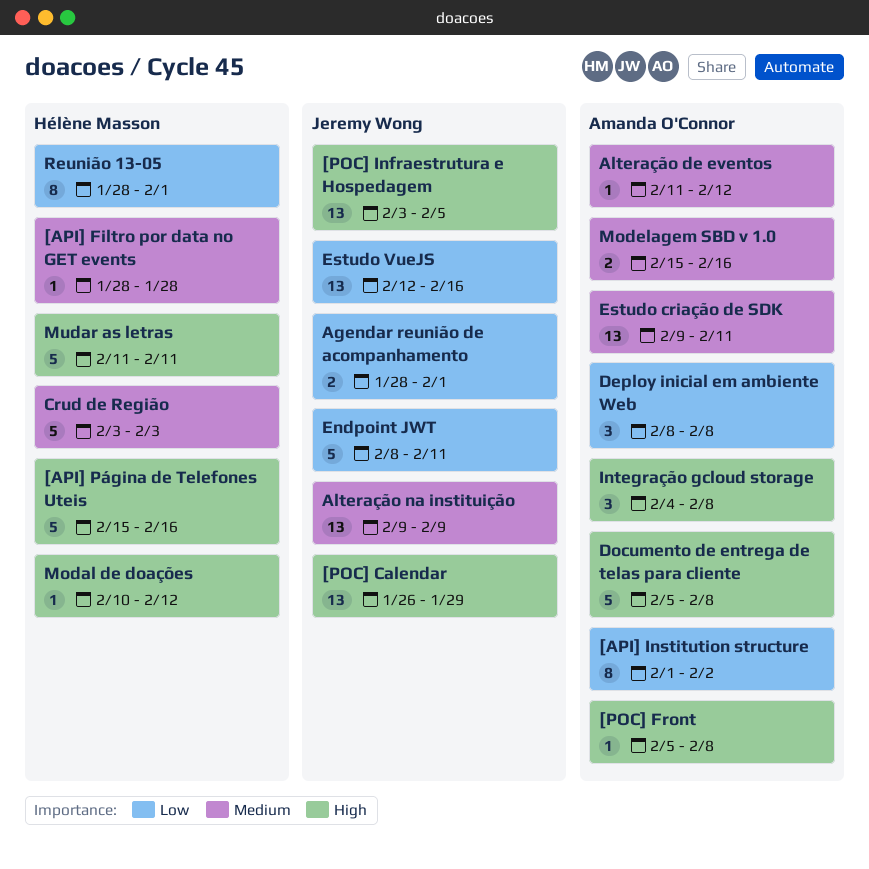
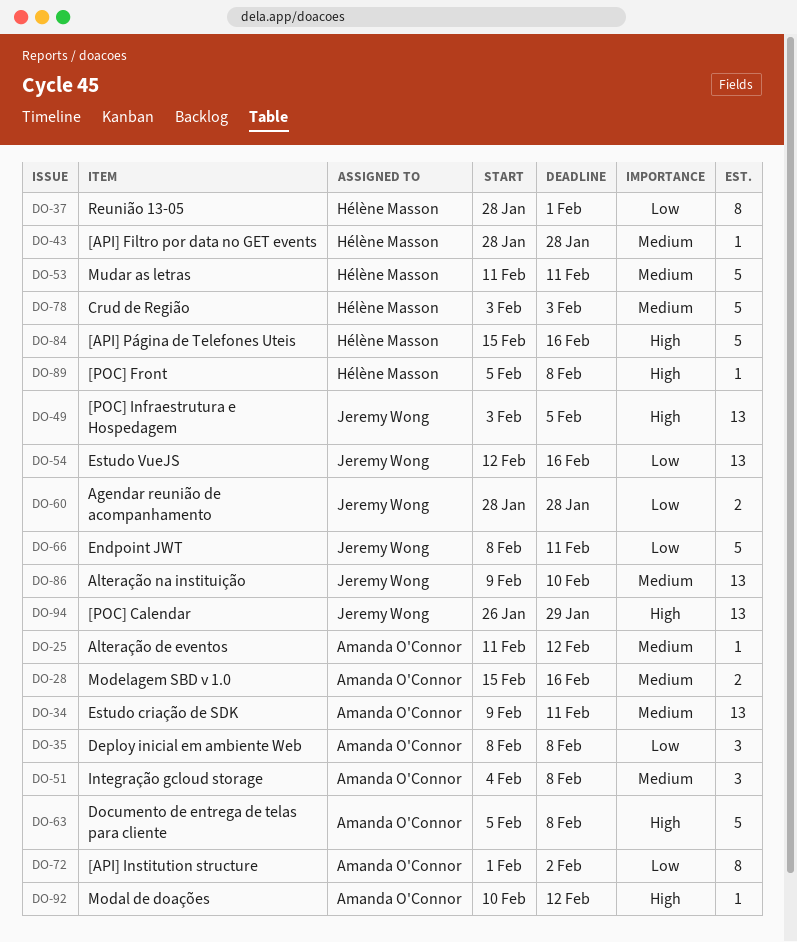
[POC] Front, owner: Amanda O'Connor -> Hélène Masson
Agendar reunião de acompanhamento, due: Feb 1 -> Jan 28
Alteração na instituição, due: Feb 9 -> Feb 10
Integração gcloud storage, priority: High -> Medium
Modal de doações, owner: Hélène Masson -> Amanda O'Connor
Mudar as letras, priority: High -> Medium

